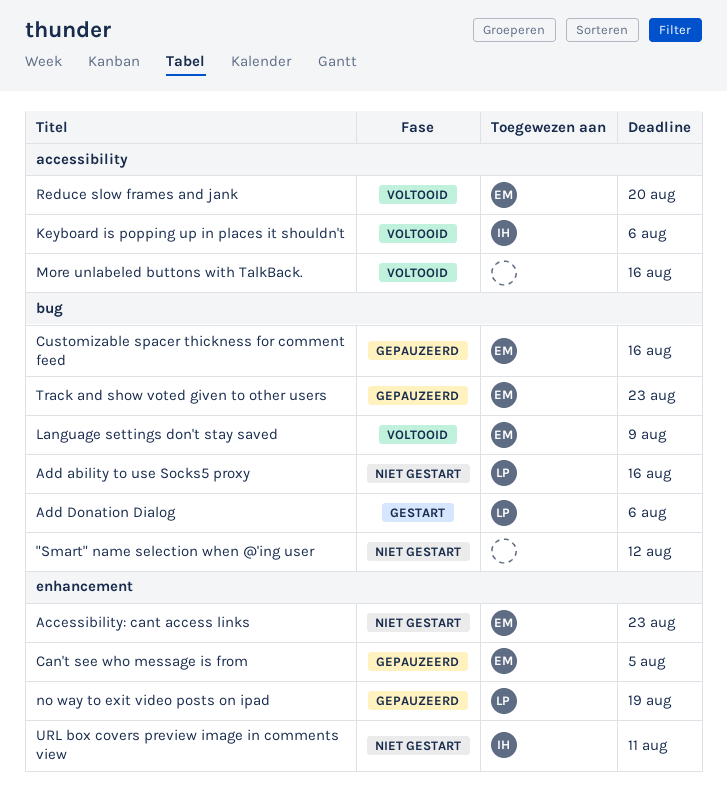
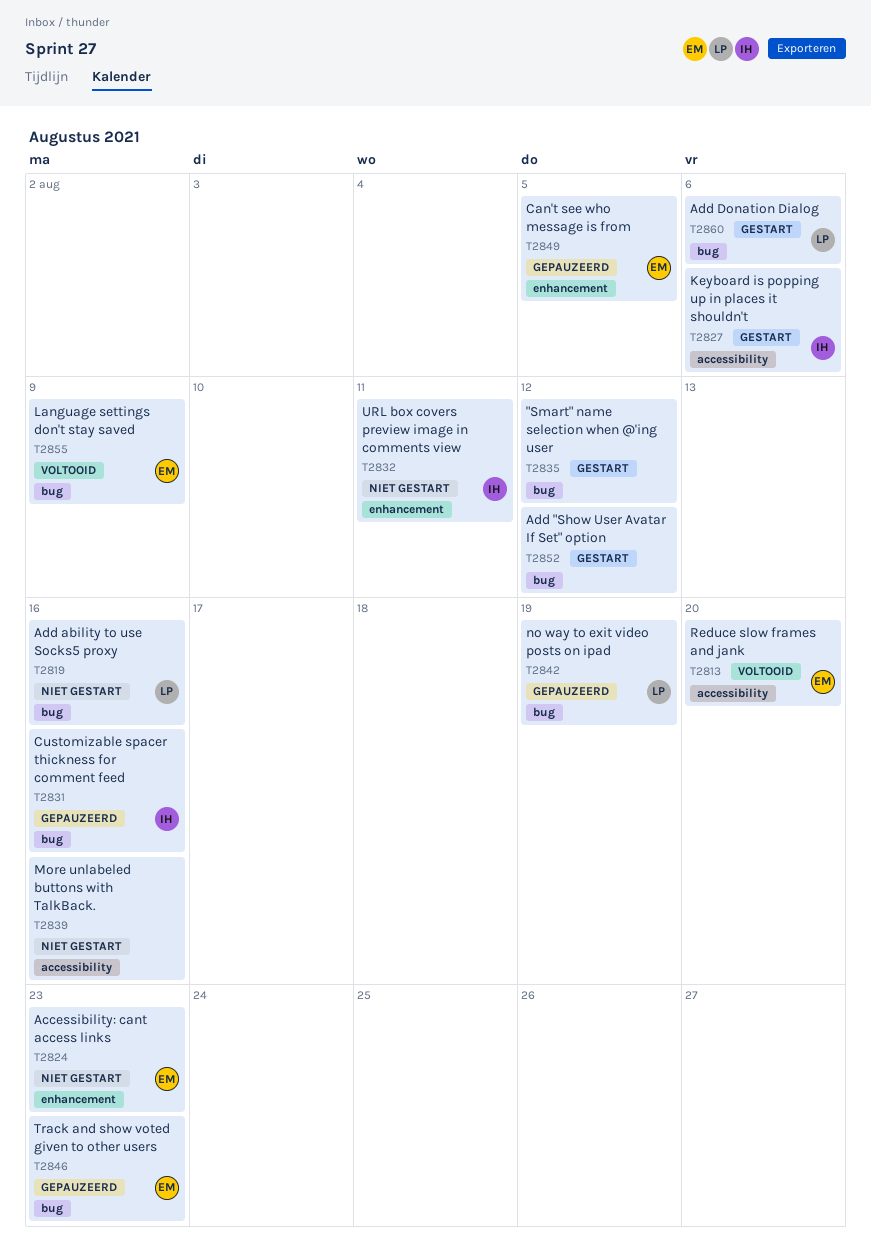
"Smart" name selection when @'ing user, status: Niet gestart -> Gestart
Add "Show User Avatar If Set" option: none -> present
Customizable spacer thickness for comment feed, owner: EM -> IH
Keyboard is popping up in places it shouldn't, status: Voltooid -> Gestart
More unlabeled buttons with TalkBack., status: Voltooid -> Niet gestart
no way to exit video posts on ipad, label: enhancement -> bug

